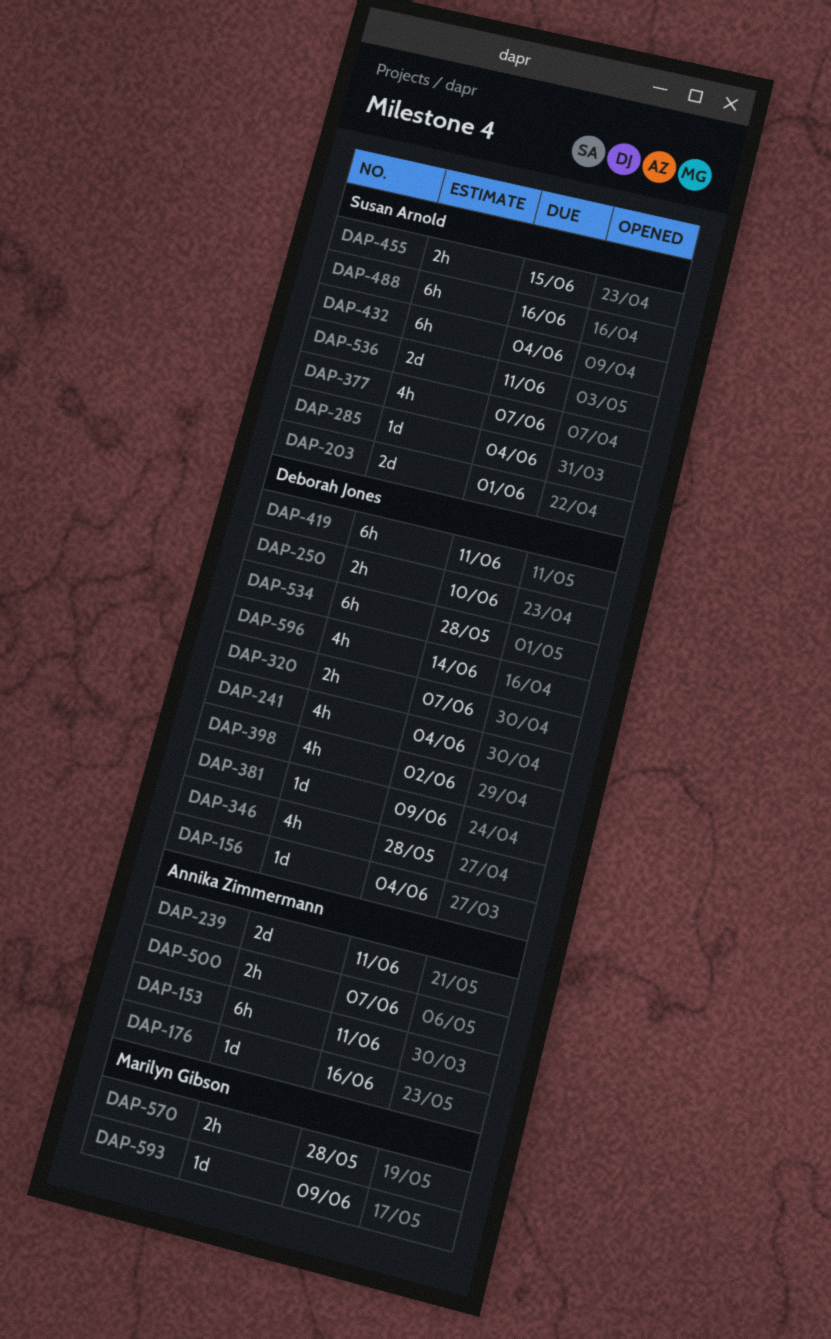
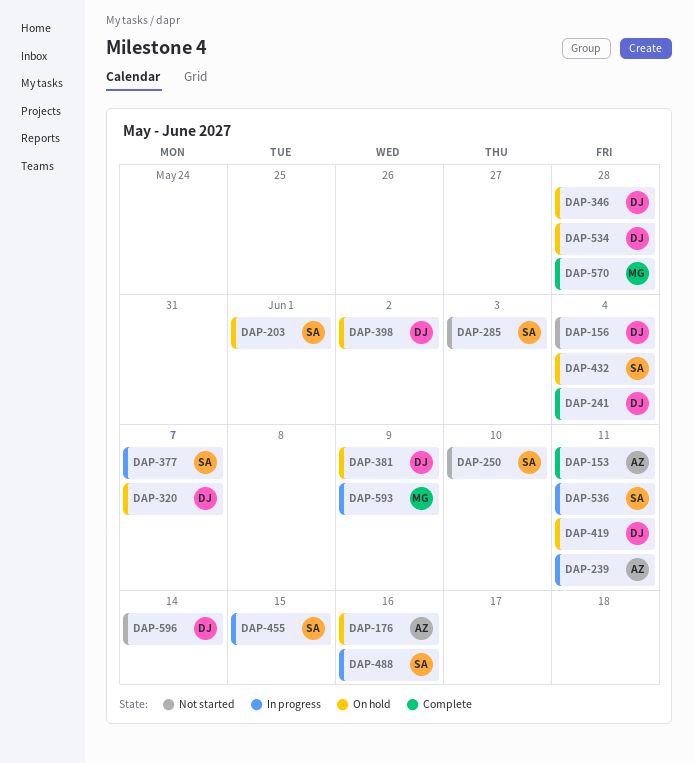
DAP-250, owner: Deborah Jones -> Susan Arnold
DAP-285, due: Jun 4 -> Jun 3
DAP-500: present -> none

